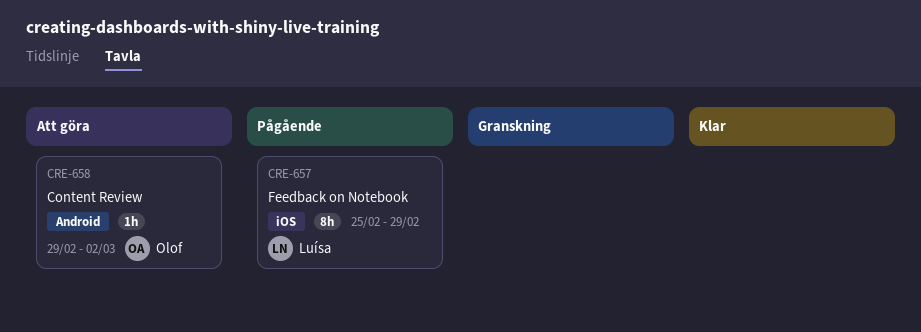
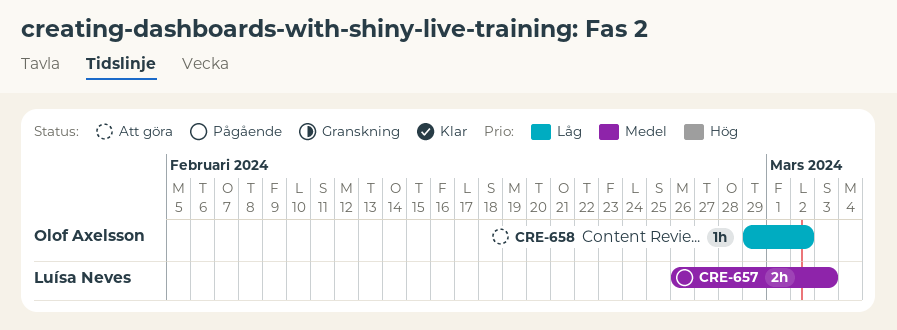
CRE-657, estimate: 8h -> 2h
CRE-657, start: Feb 25 -> Feb 26
CRE-657, due: Feb 29 -> Mar 3

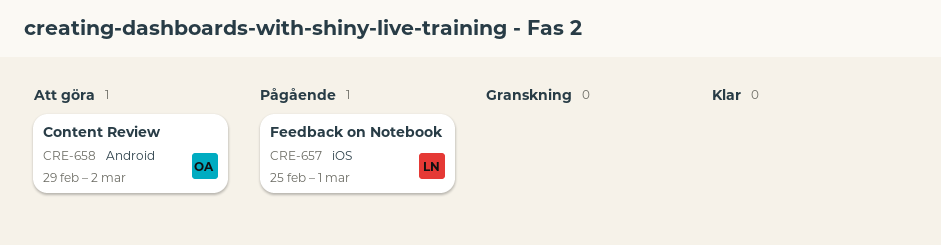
CRE-657, start: Feb 26 -> Feb 25
CRE-657, due: Mar 3 -> Mar 1

